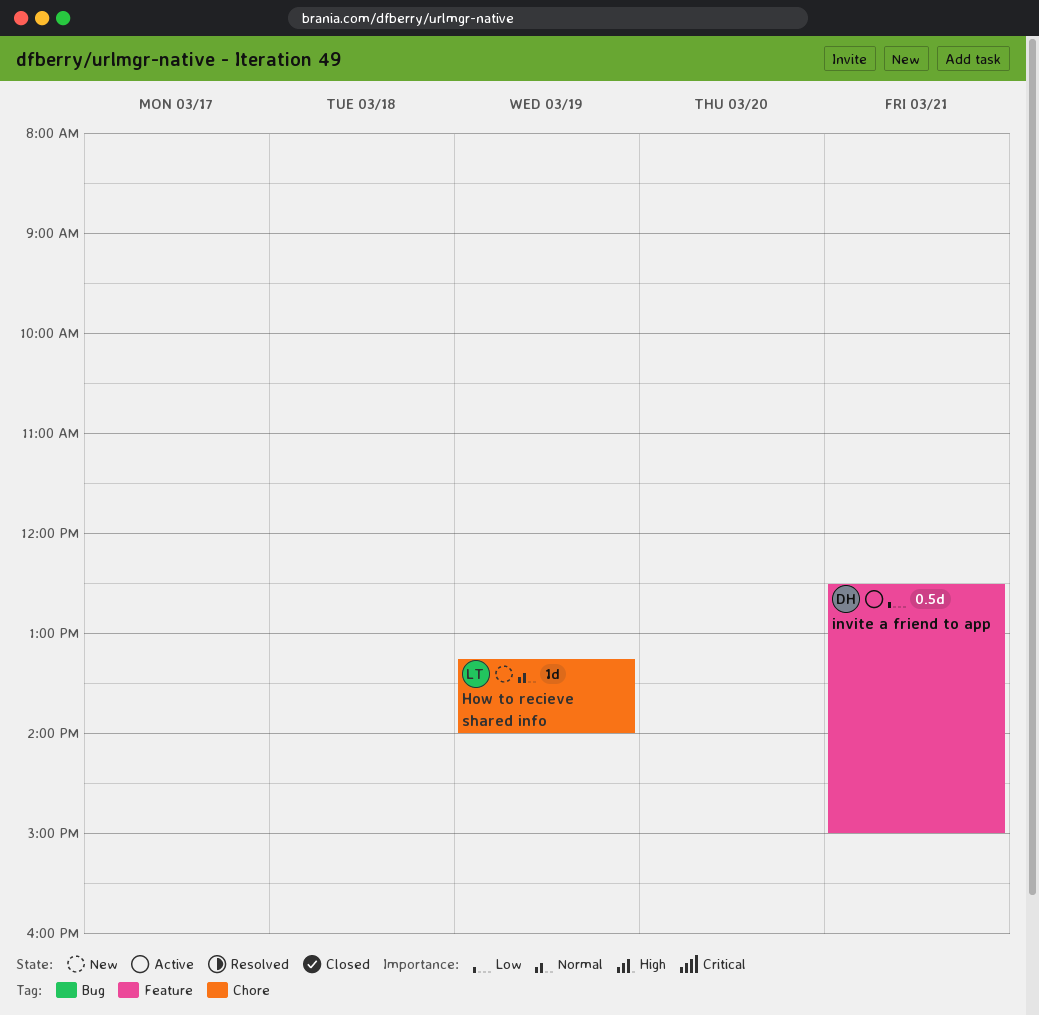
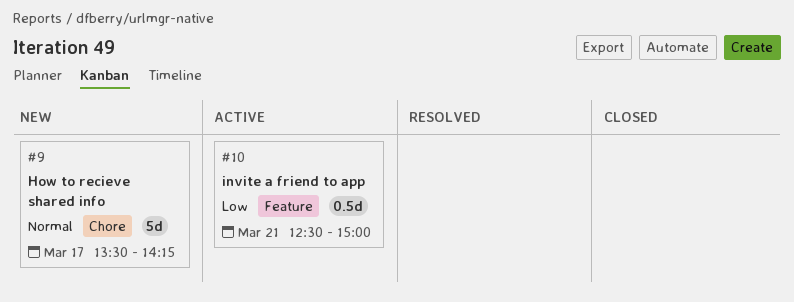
How to recieve shared info, estimate: 1d -> 5d
How to recieve shared info, day: Mar 19 -> Mar 17
How to recieve shared info, begins: 13:15 -> 13:30
How to recieve shared info, ends: 14:00 -> 14:15

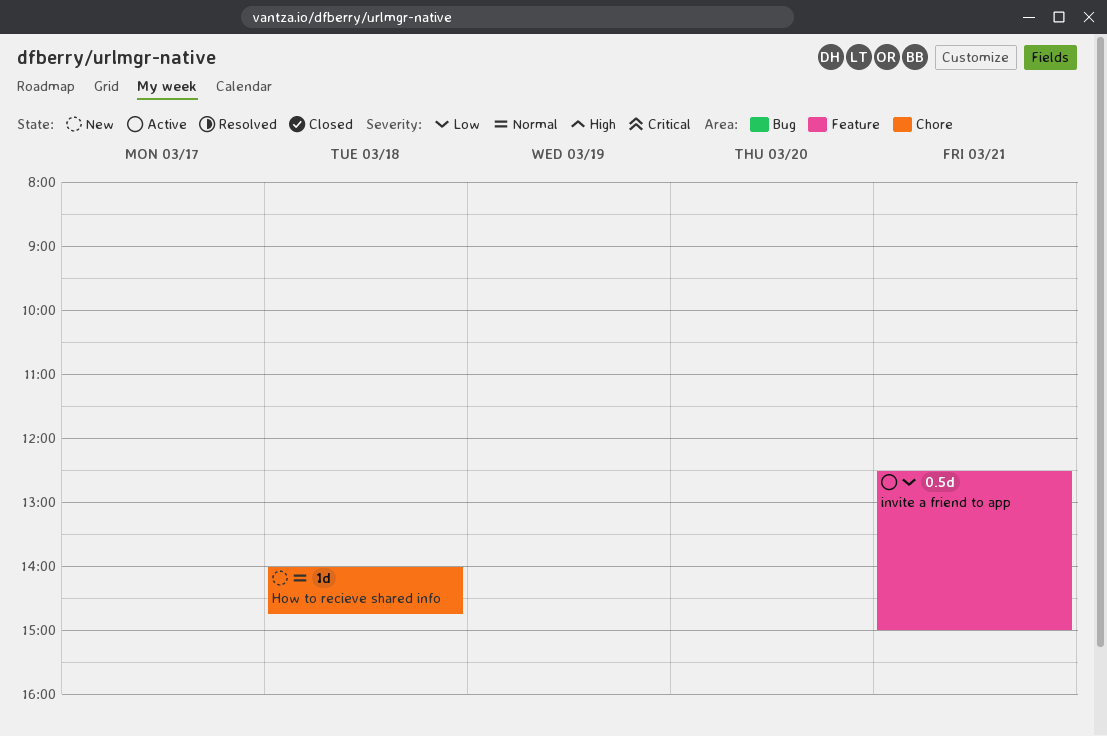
How to recieve shared info, estimate: 5d -> 1d
How to recieve shared info, day: Mar 17 -> Mar 18
How to recieve shared info, begins: 13:30 -> 14:00
How to recieve shared info, ends: 14:15 -> 14:45

